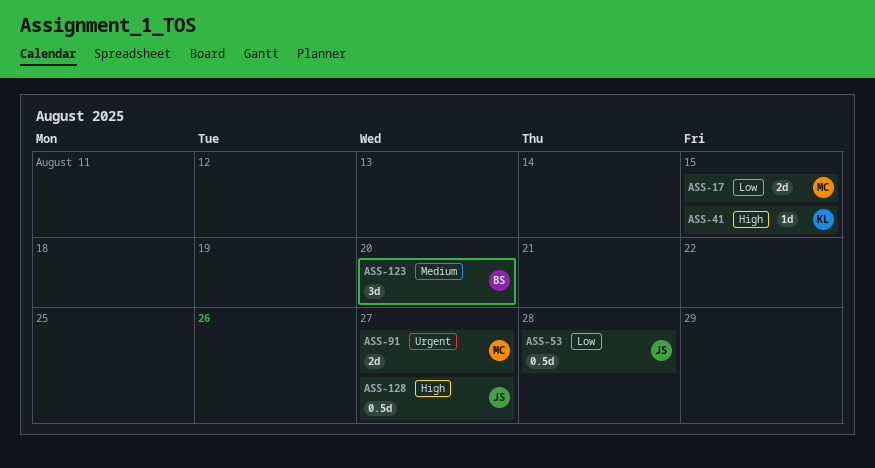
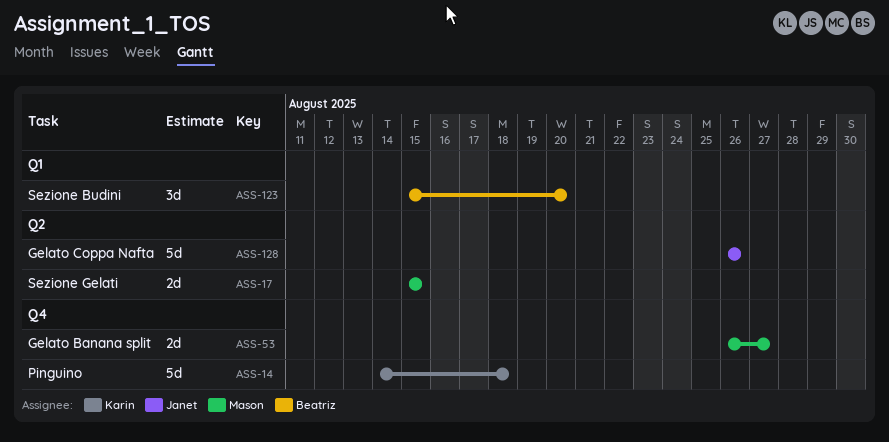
ASS-14: none -> present
ASS-41: present -> none
ASS-53, owner: Janet -> Mason
ASS-53, estimate: 0.5d -> 2d
ASS-53, due: Aug 28 -> Aug 27
ASS-91: present -> none
ASS-128, estimate: 0.5d -> 5d
ASS-128, due: Aug 27 -> Aug 26

